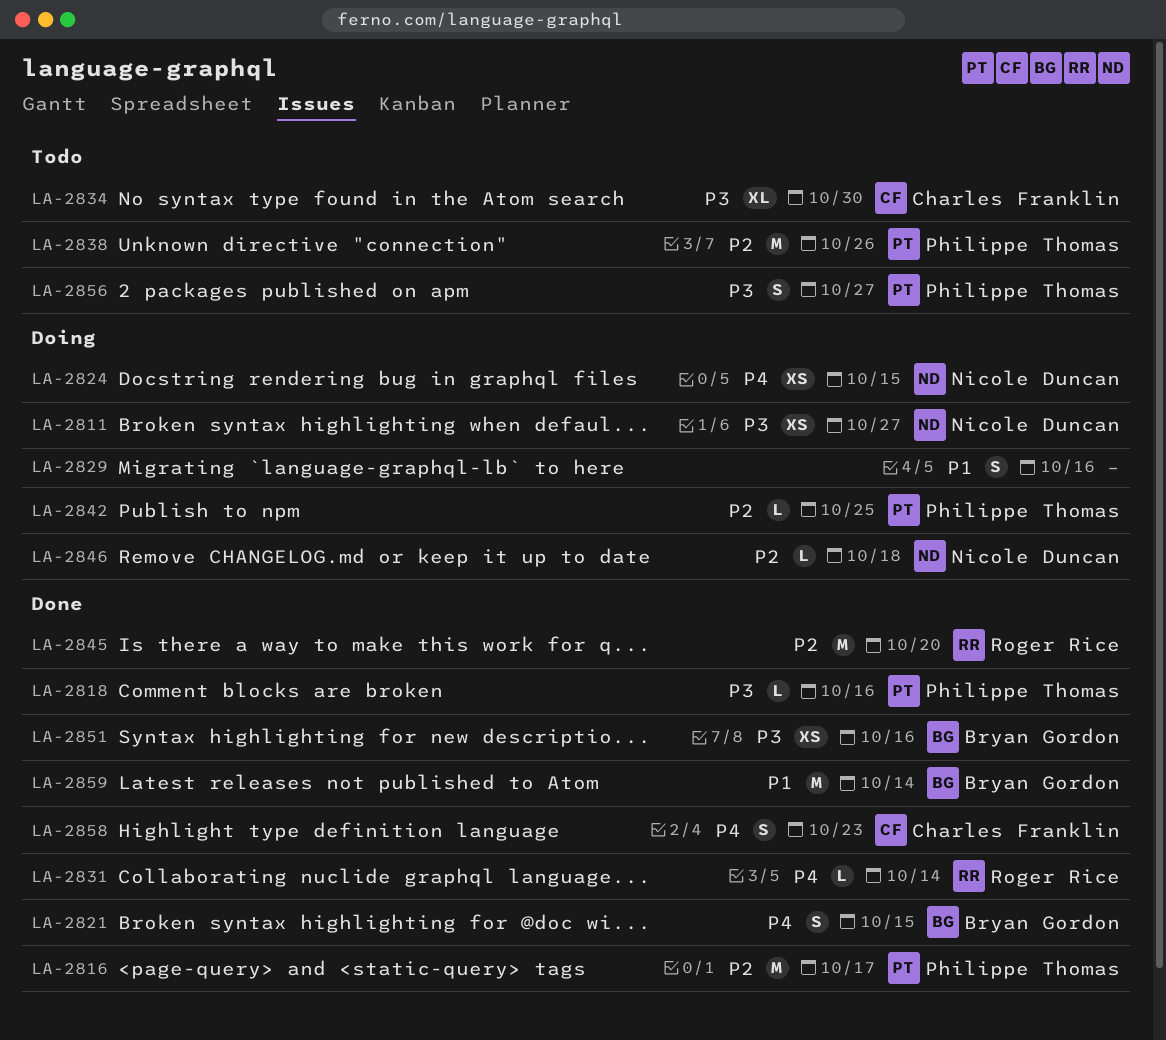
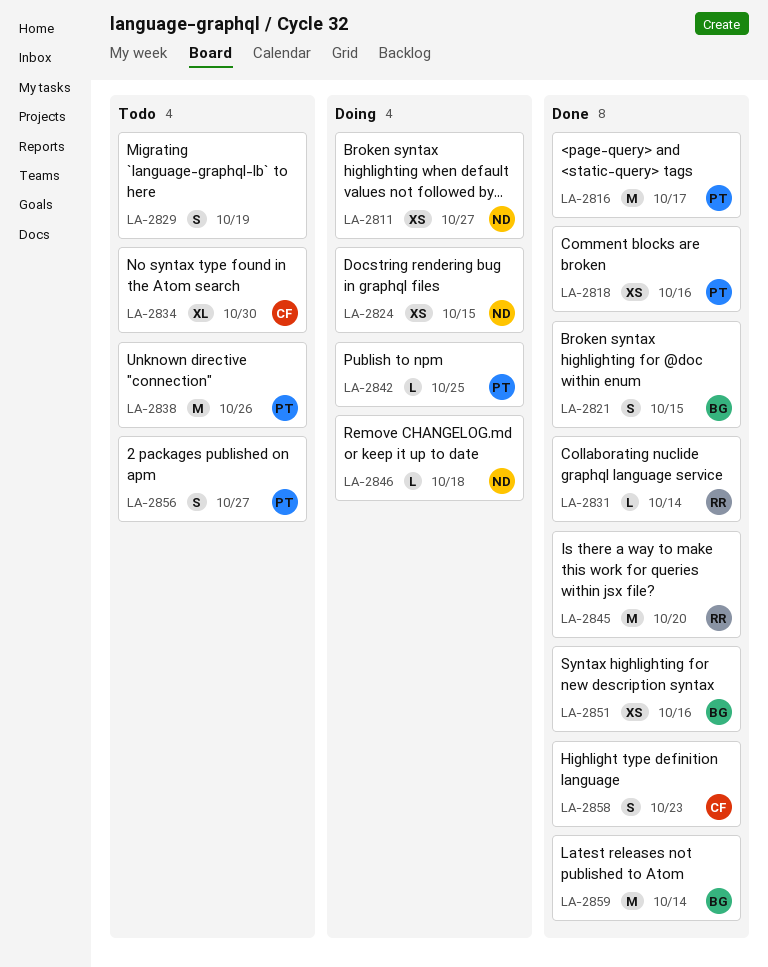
LA-2818, estimate: L -> XS
LA-2829, status: Doing -> Todo
LA-2829, due: Oct 16 -> Oct 19

